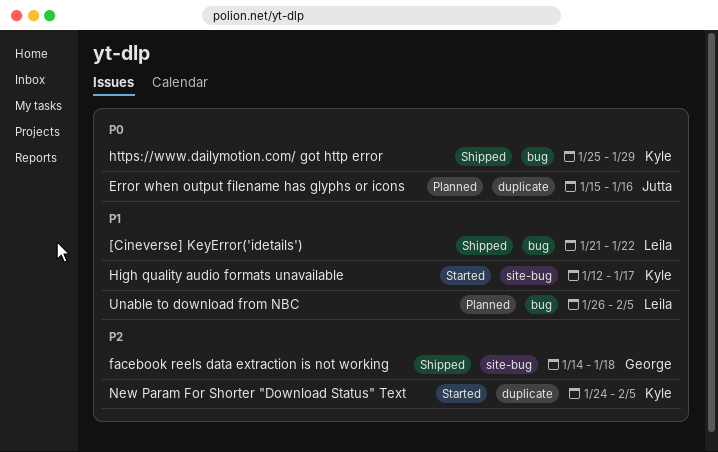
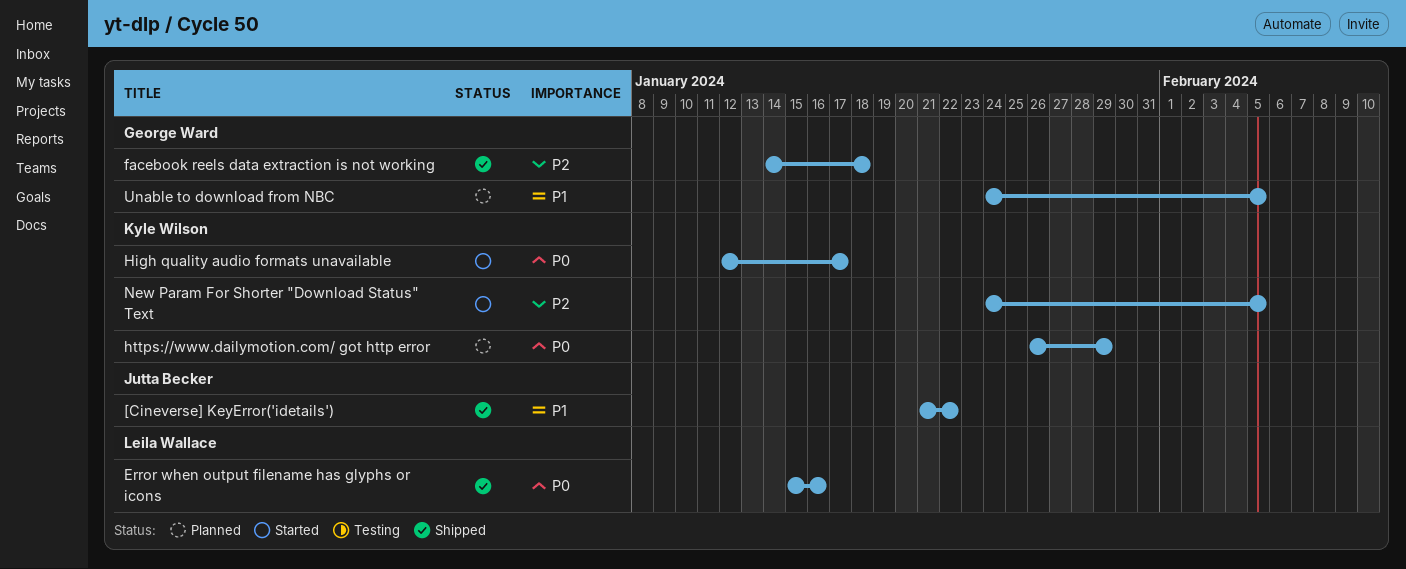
[Cineverse] KeyError('idetails'), owner: Leila Wallace -> Jutta Becker
Error when output filename has glyphs or icons, status: Planned -> Shipped
Error when output filename has glyphs or icons, owner: Jutta Becker -> Leila Wallace
High quality audio formats unavailable, priority: P1 -> P0
https://www.dailymotion.com/ got http error, status: Shipped -> Planned
https://www.dailymotion.com/ got http error, start: Jan 25 -> Jan 26
Unable to download from NBC, owner: Leila Wallace -> George Ward
Unable to download from NBC, start: Jan 26 -> Jan 24

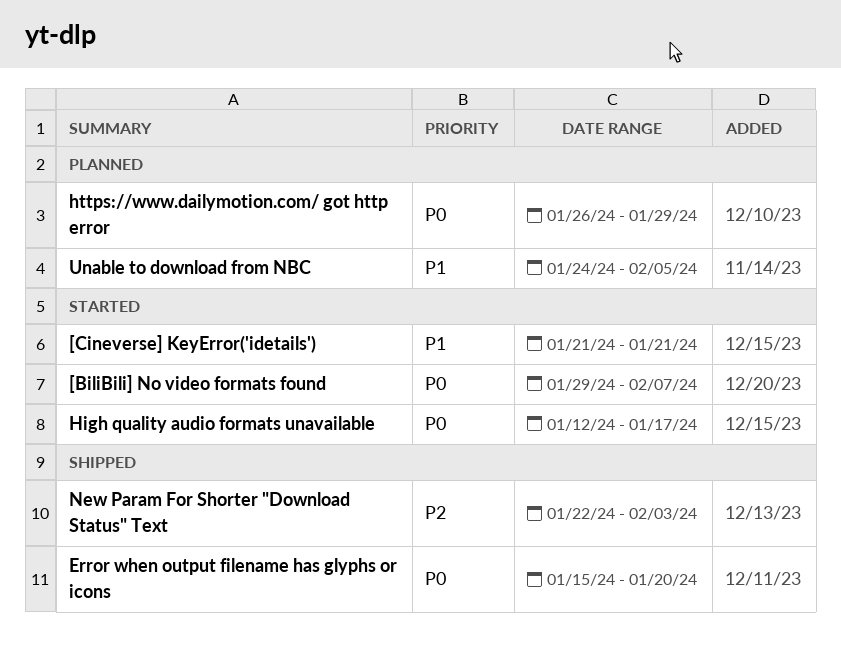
[BiliBili] No video formats found: none -> present
[Cineverse] KeyError('idetails'), status: Shipped -> Started
[Cineverse] KeyError('idetails'), due: Jan 22 -> Jan 21
Error when output filename has glyphs or icons, due: Jan 16 -> Jan 20
facebook reels data extraction is not working: present -> none
New Param For Shorter "Download Status" Text, status: Started -> Shipped
New Param For Shorter "Download Status" Text, start: Jan 24 -> Jan 22
New Param For Shorter "Download Status" Text, due: Feb 5 -> Feb 3

